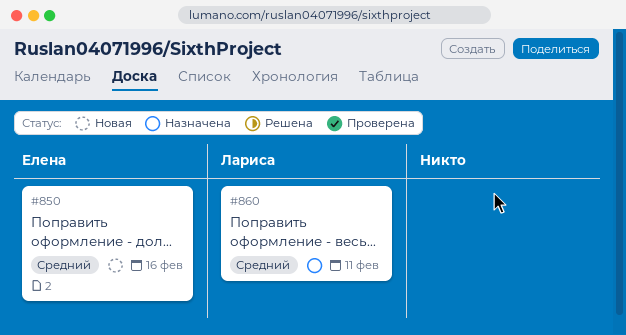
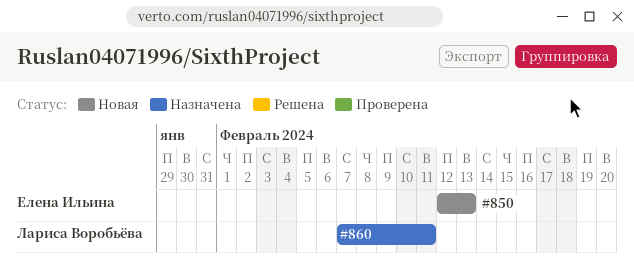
#850, due: Feb 16 -> Feb 13

